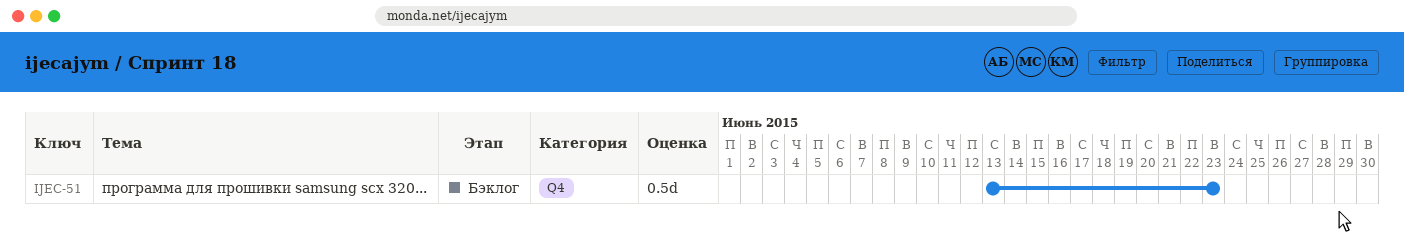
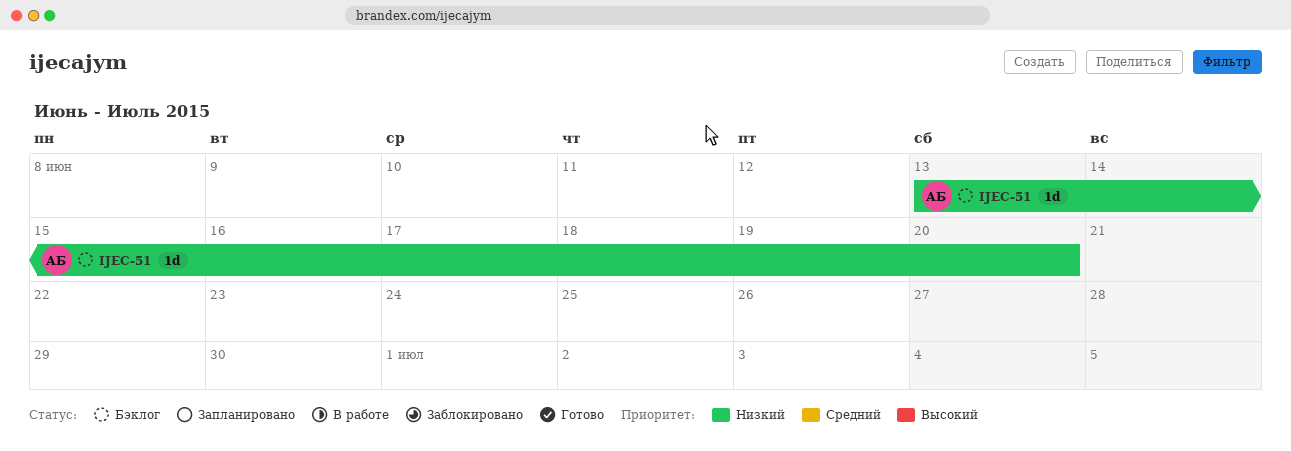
IJEC-51, estimate: 0.5d -> 1d
IJEC-51, due: Jun 23 -> Jun 20

